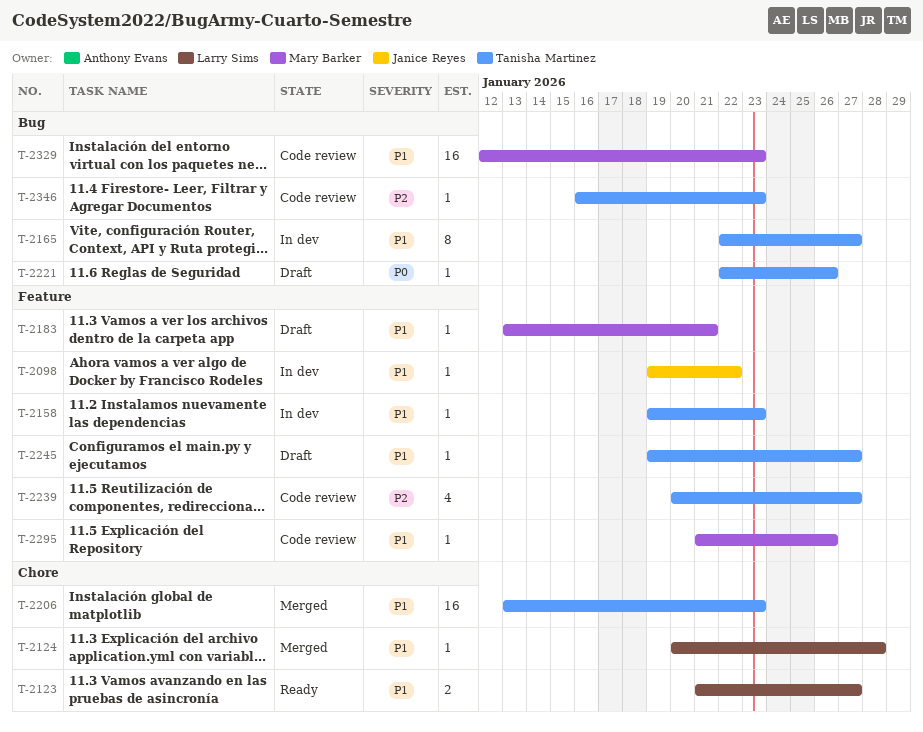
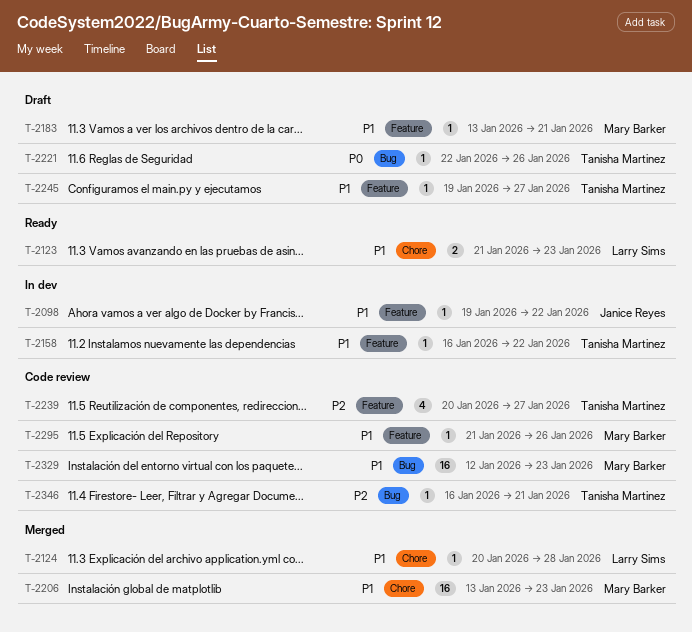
T-2123, due: Jan 27 -> Jan 23
T-2158, start: Jan 19 -> Jan 16
T-2158, due: Jan 23 -> Jan 22
T-2165: present -> none
T-2206, owner: Tanisha Martinez -> Mary Barker
T-2346, due: Jan 23 -> Jan 21

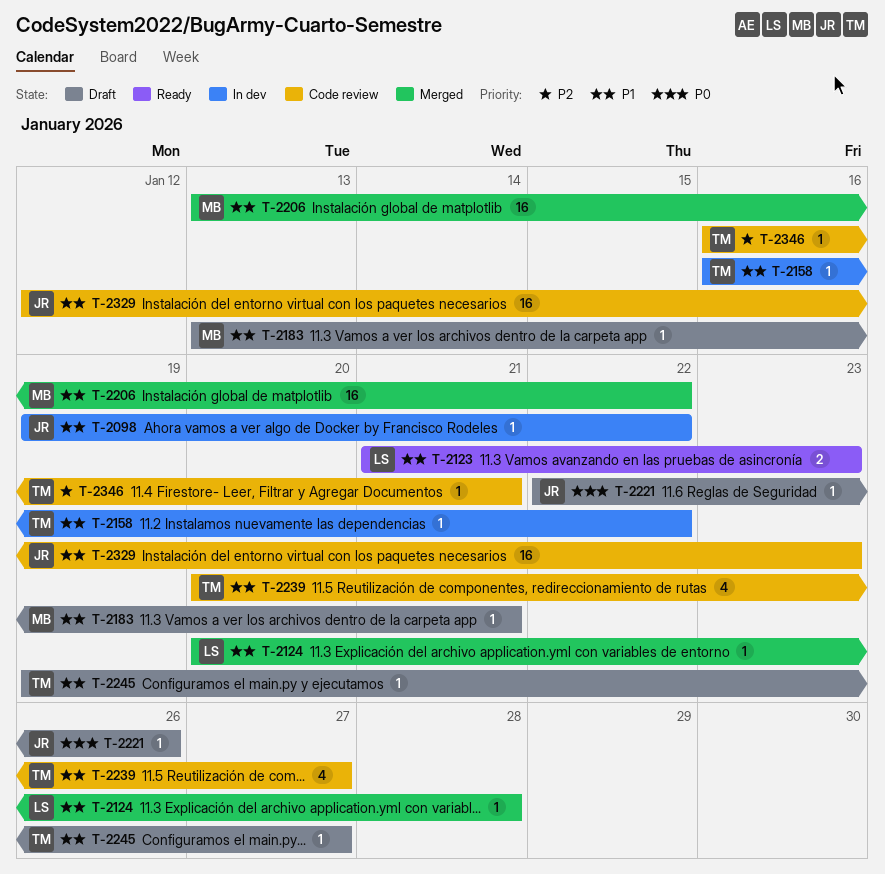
T-2206, due: Jan 23 -> Jan 22
T-2221, owner: Tanisha Martinez -> Janice Reyes
T-2239, priority: P2 -> P1
T-2295: present -> none
T-2329, owner: Mary Barker -> Janice Reyes

